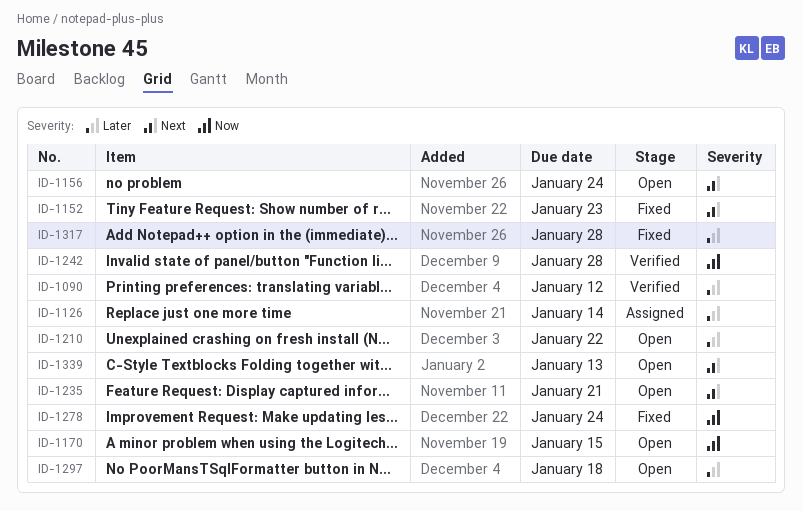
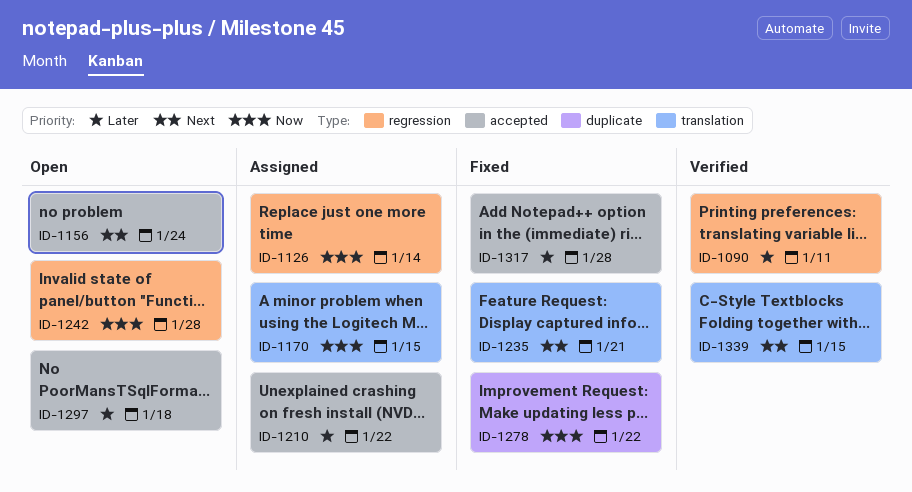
ID-1090, due: Jan 12 -> Jan 11
ID-1126, priority: Later -> Now
ID-1152: present -> none
ID-1170, status: Open -> Assigned
ID-1210, status: Open -> Assigned
ID-1235, status: Open -> Fixed
ID-1242, status: Verified -> Open
ID-1278, due: Jan 24 -> Jan 22
ID-1339, status: Open -> Verified
ID-1339, due: Jan 13 -> Jan 15

